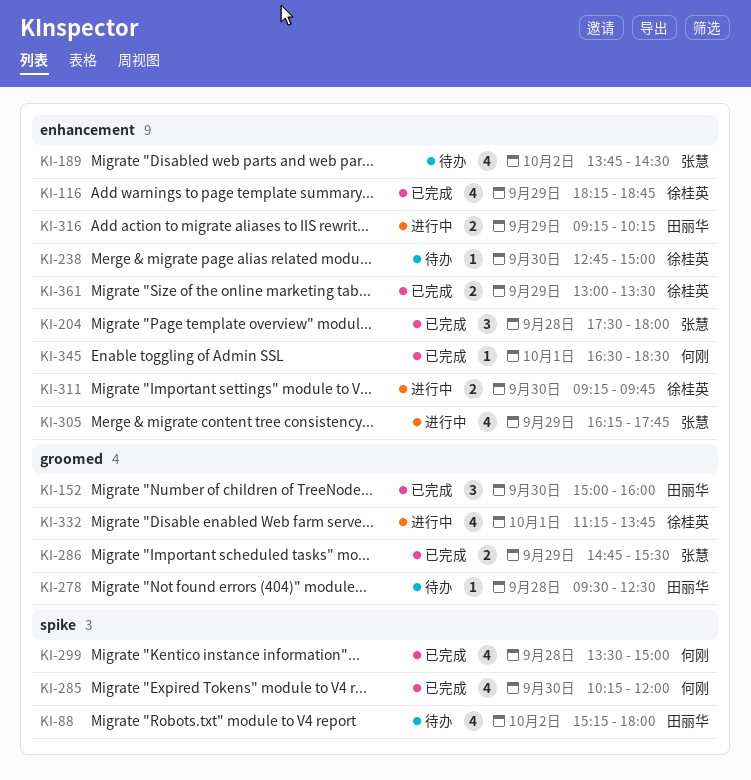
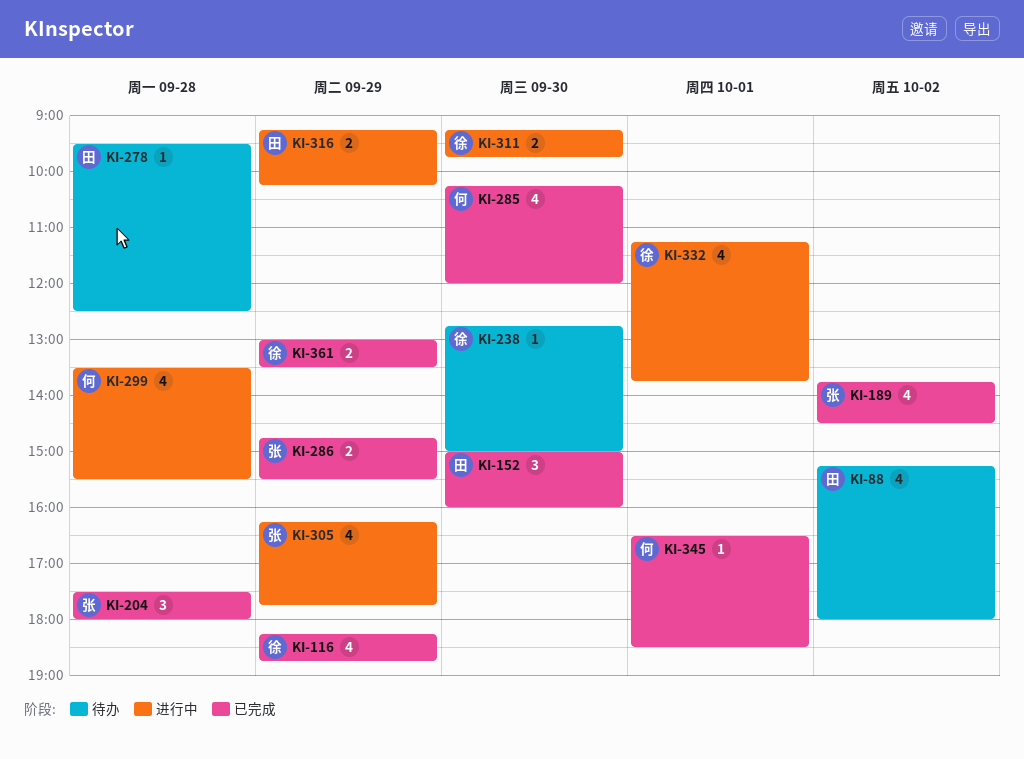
KI-189, status: 待办 -> 已完成
KI-299, status: 已完成 -> 进行中
KI-299, ends: 15:00 -> 15:30

